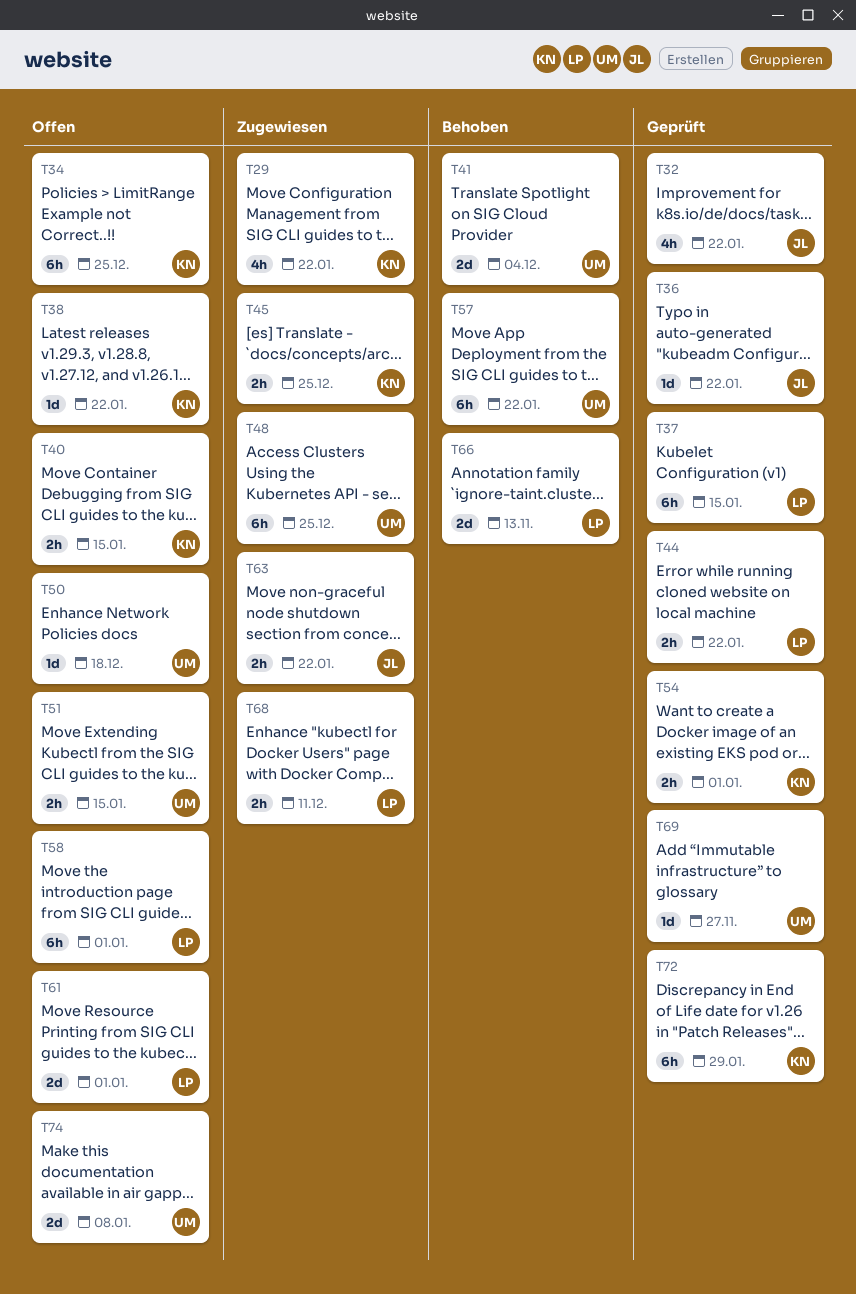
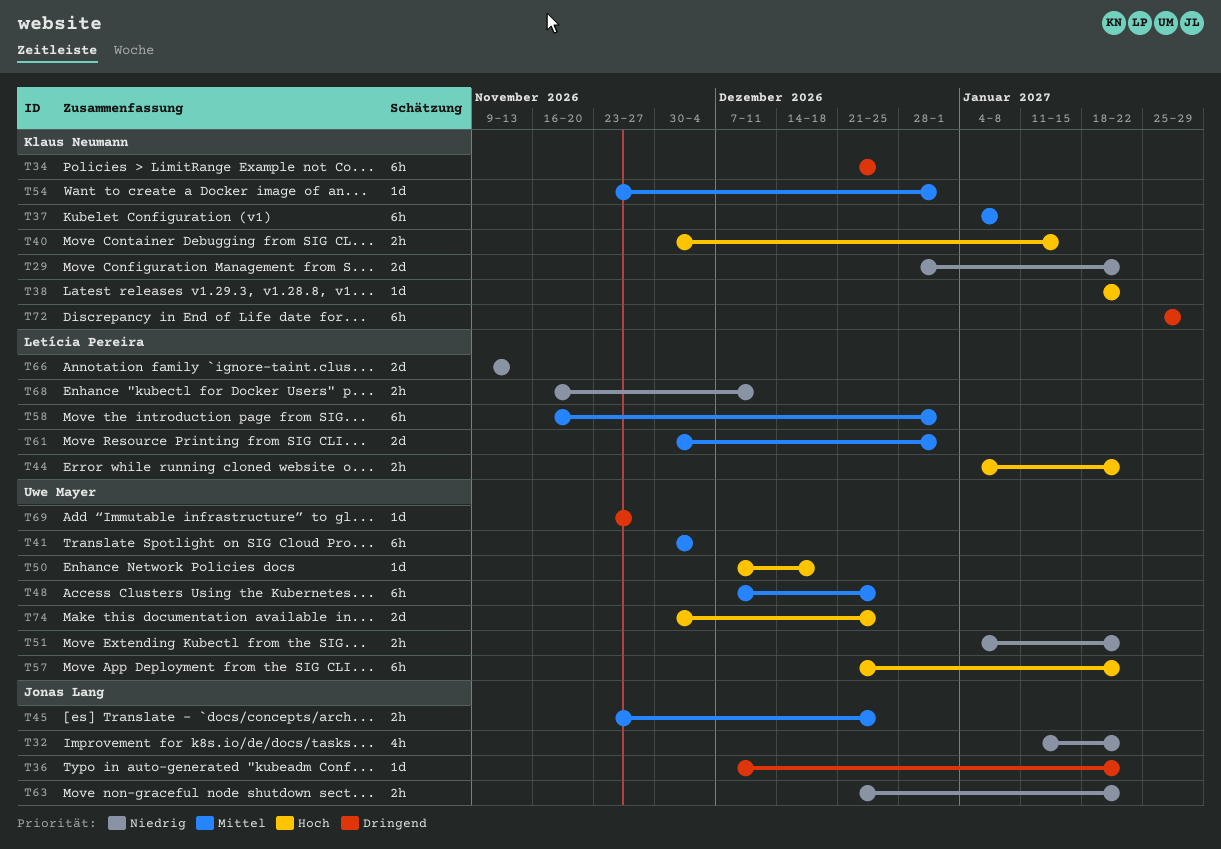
T29, estimate: 4h -> 2d
T37, owner: Letícia Pereira -> Klaus Neumann
T37, due: Jan 15 -> Jan 8
T41, estimate: 2d -> 6h
T45, owner: Klaus Neumann -> Jonas Lang
T51, due: Jan 15 -> Jan 22
T54, estimate: 2h -> 1d
T74, due: Jan 8 -> Dec 25

